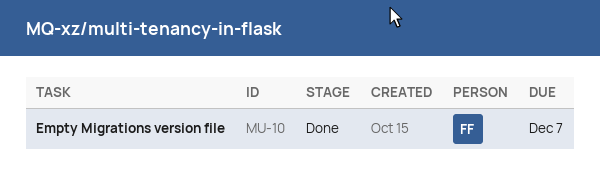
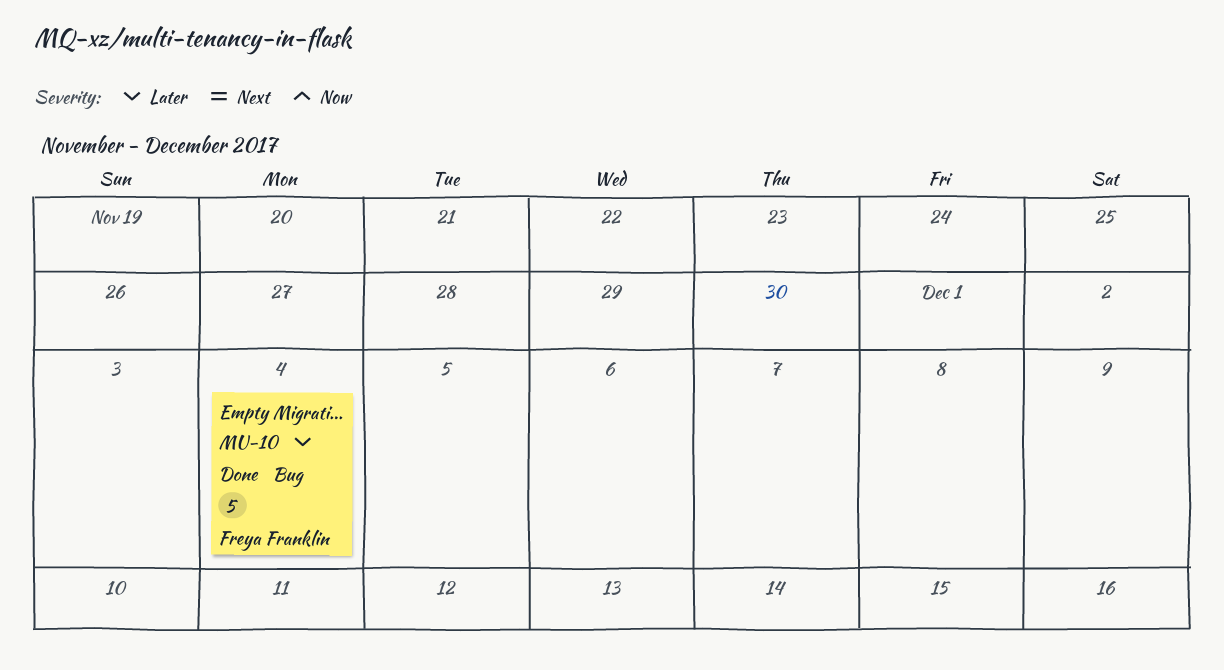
MU-10, due: Dec 7 -> Dec 4

